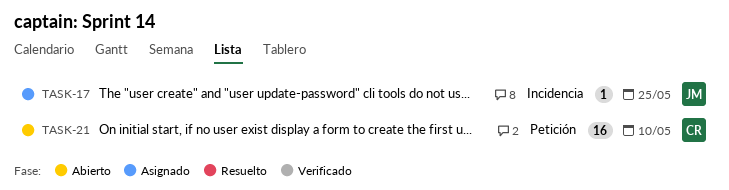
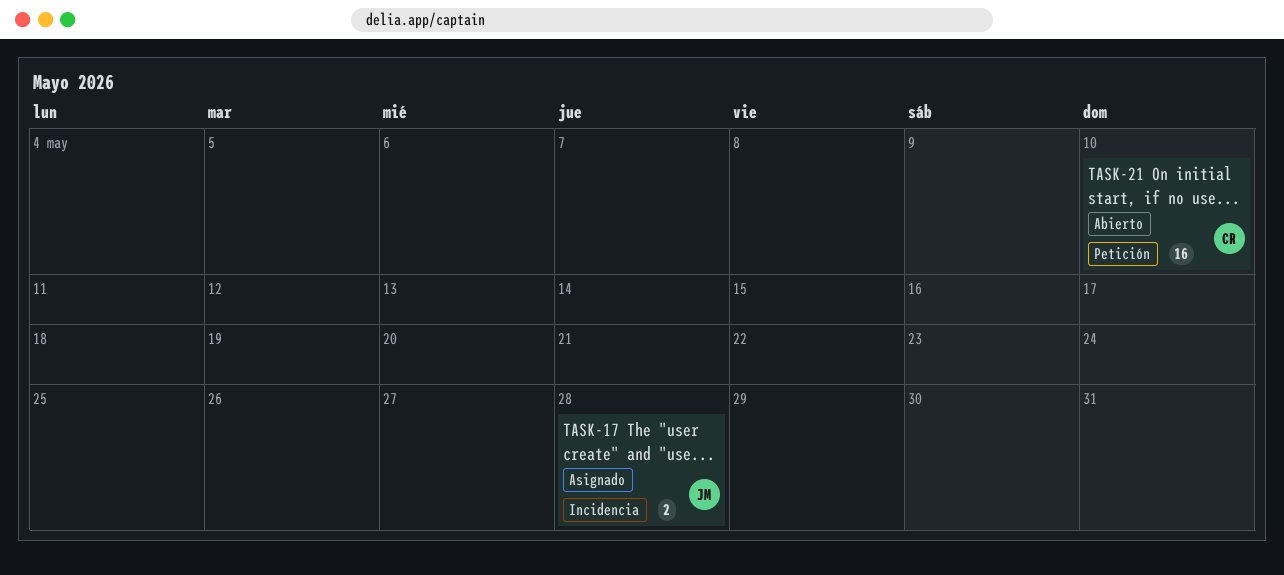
TASK-17, estimate: 1 -> 2
TASK-17, due: May 25 -> May 28

